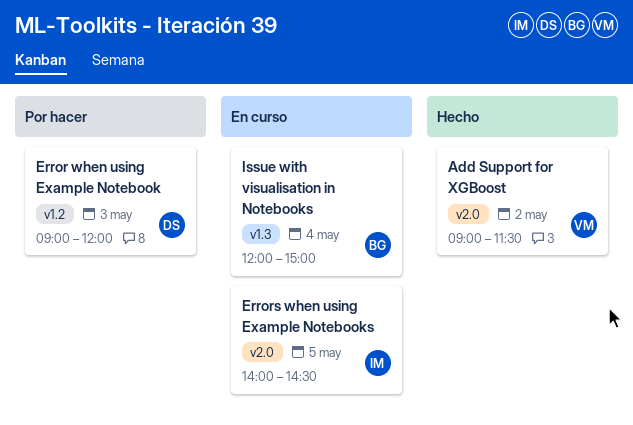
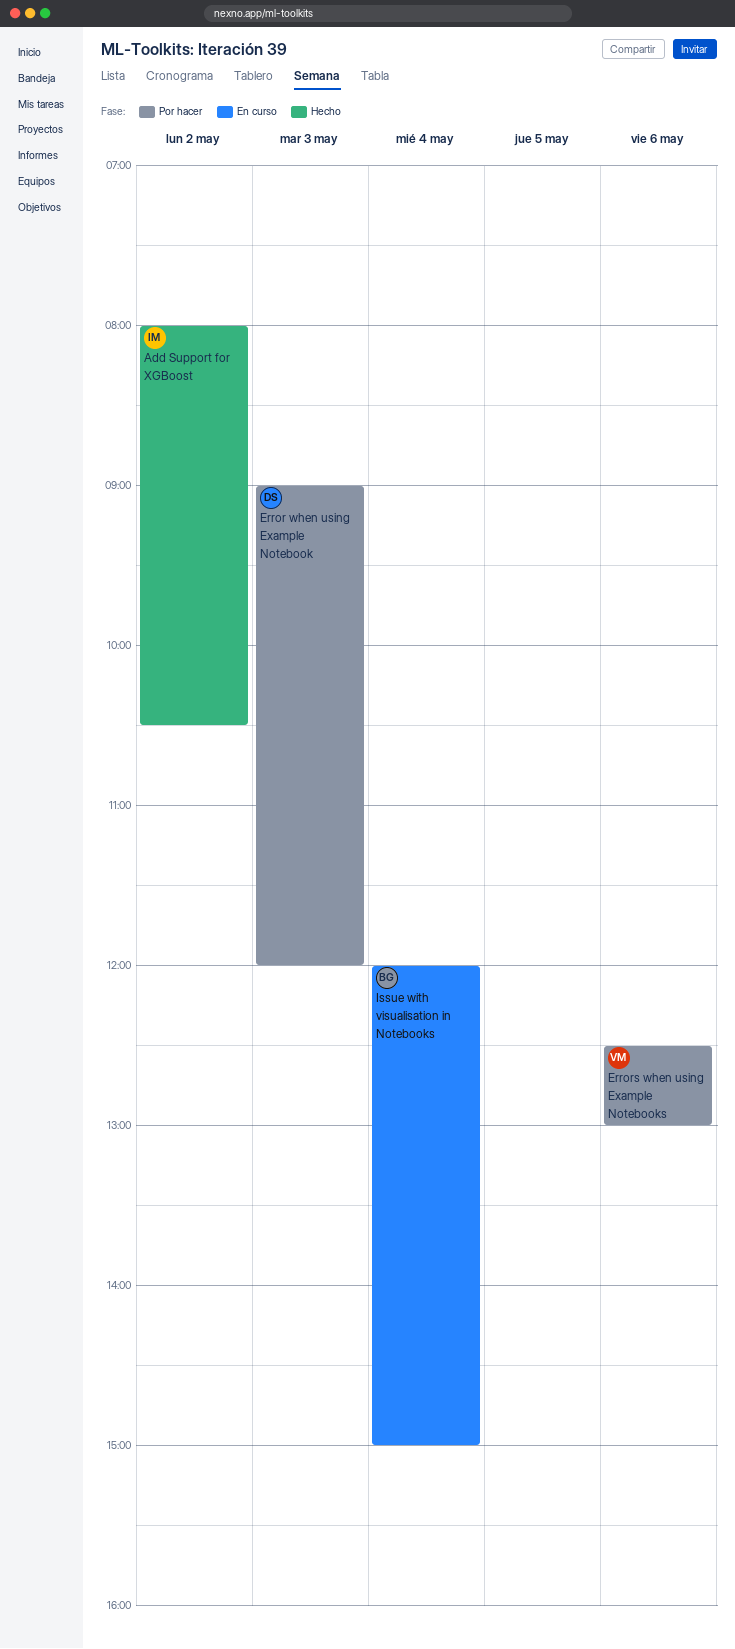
Add Support for XGBoost, owner: VM -> IM
Add Support for XGBoost, begins: 09:00 -> 08:00
Add Support for XGBoost, ends: 11:30 -> 10:30
Errors when using Example Notebooks, status: En curso -> Por hacer
Errors when using Example Notebooks, owner: IM -> VM
Errors when using Example Notebooks, day: May 5 -> May 6
Errors when using Example Notebooks, begins: 14:00 -> 12:30
Errors when using Example Notebooks, ends: 14:30 -> 13:00

